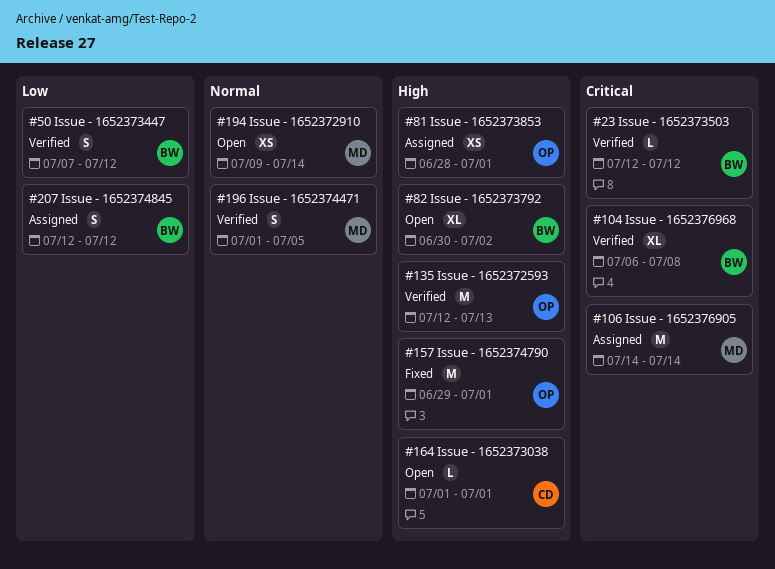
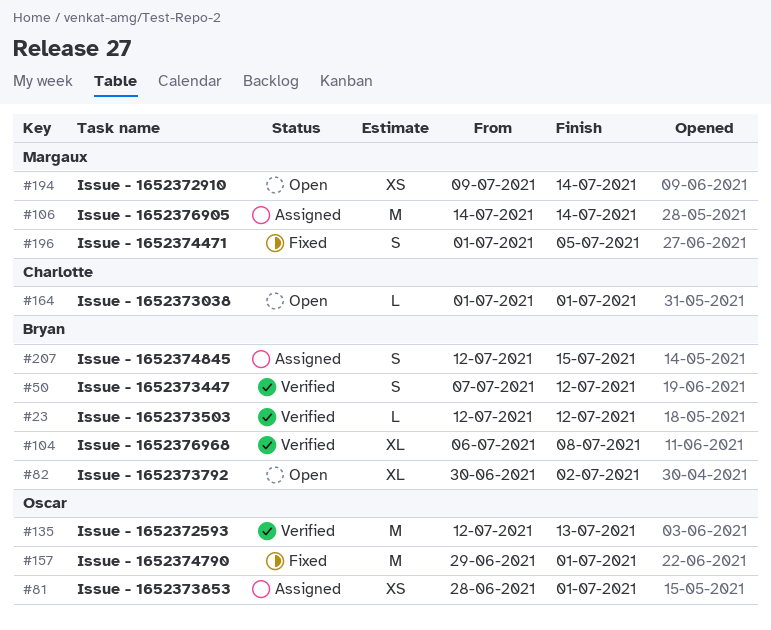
#196, status: Verified -> Fixed
#207, due: Jul 12 -> Jul 15

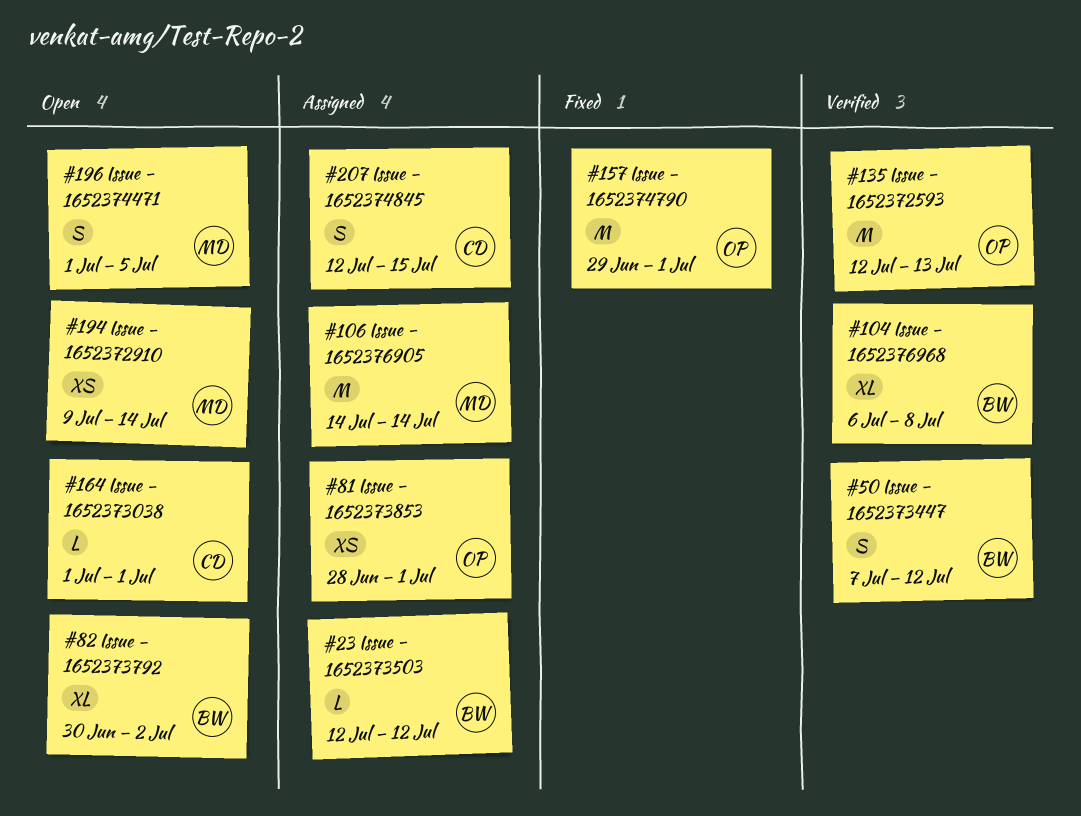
#23, status: Verified -> Assigned
#196, status: Fixed -> Open
#207, owner: Bryan -> Charlotte

